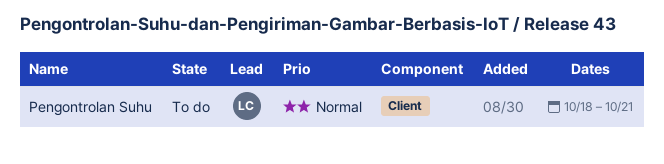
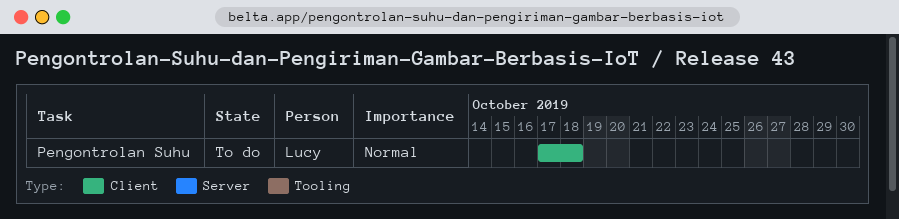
Pengontrolan Suhu, start: Oct 18 -> Oct 17
Pengontrolan Suhu, due: Oct 21 -> Oct 18

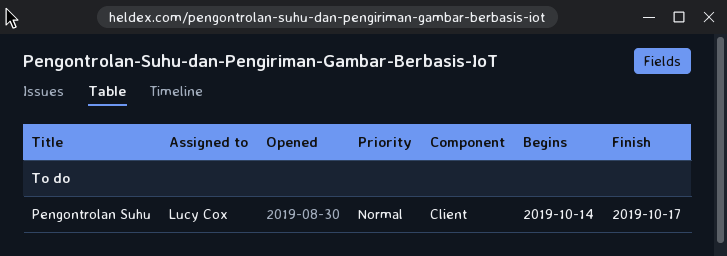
Pengontrolan Suhu, start: Oct 17 -> Oct 14
Pengontrolan Suhu, due: Oct 18 -> Oct 17

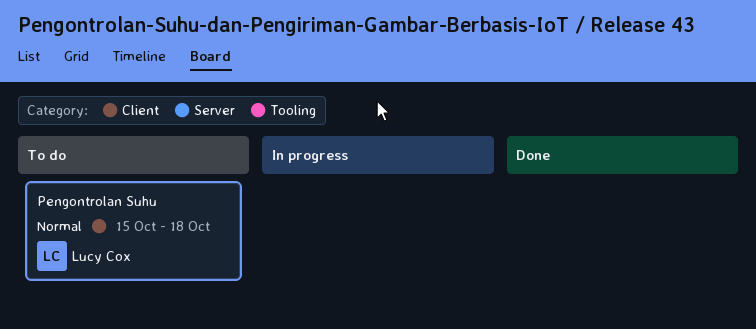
Pengontrolan Suhu, start: Oct 14 -> Oct 15
Pengontrolan Suhu, due: Oct 17 -> Oct 18

